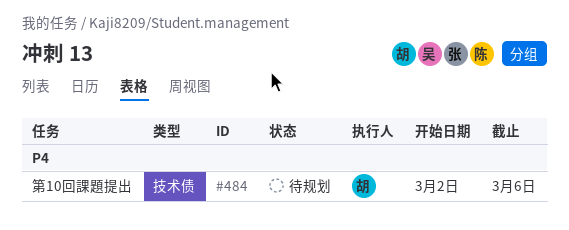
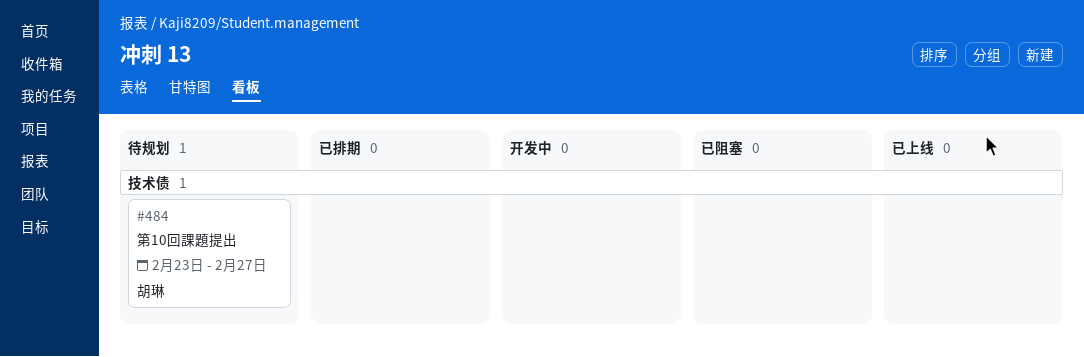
#484, start: Mar 2 -> Feb 23
#484, due: Mar 6 -> Feb 27

